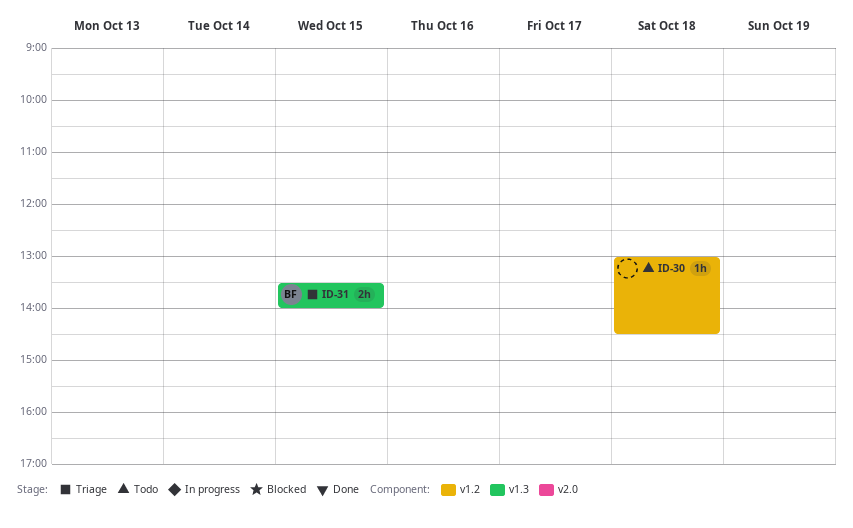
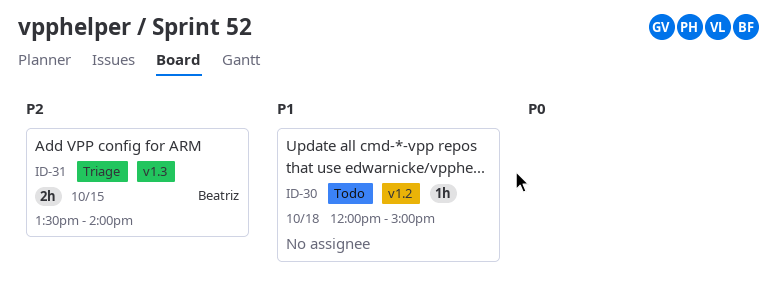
ID-30, begins: 13:00 -> 12:00
ID-30, ends: 14:30 -> 15:00

